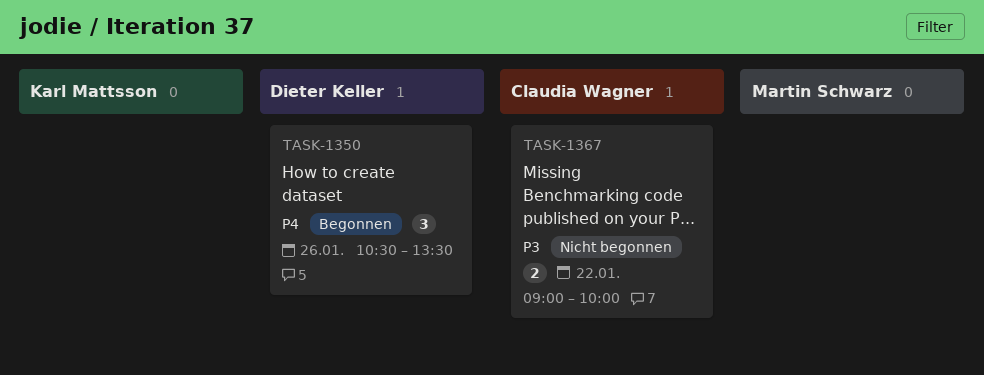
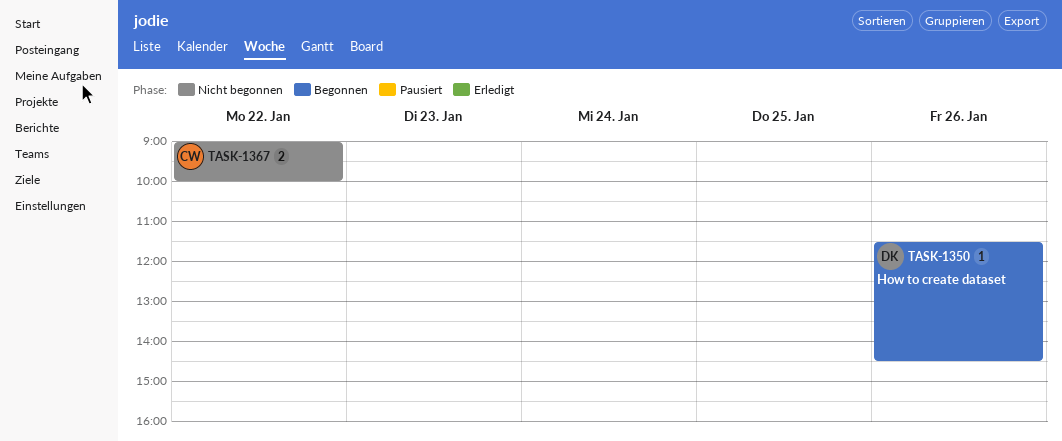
TASK-1350, estimate: 3 -> 1
TASK-1350, begins: 10:30 -> 11:30
TASK-1350, ends: 13:30 -> 14:30

